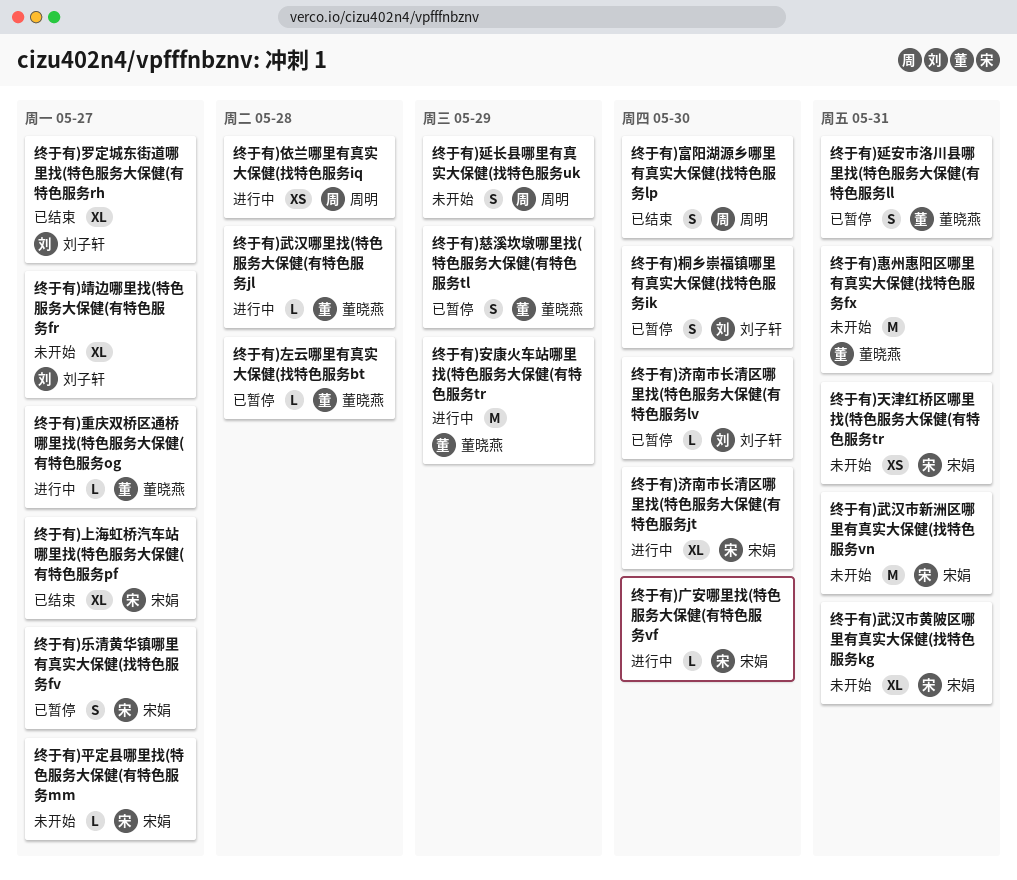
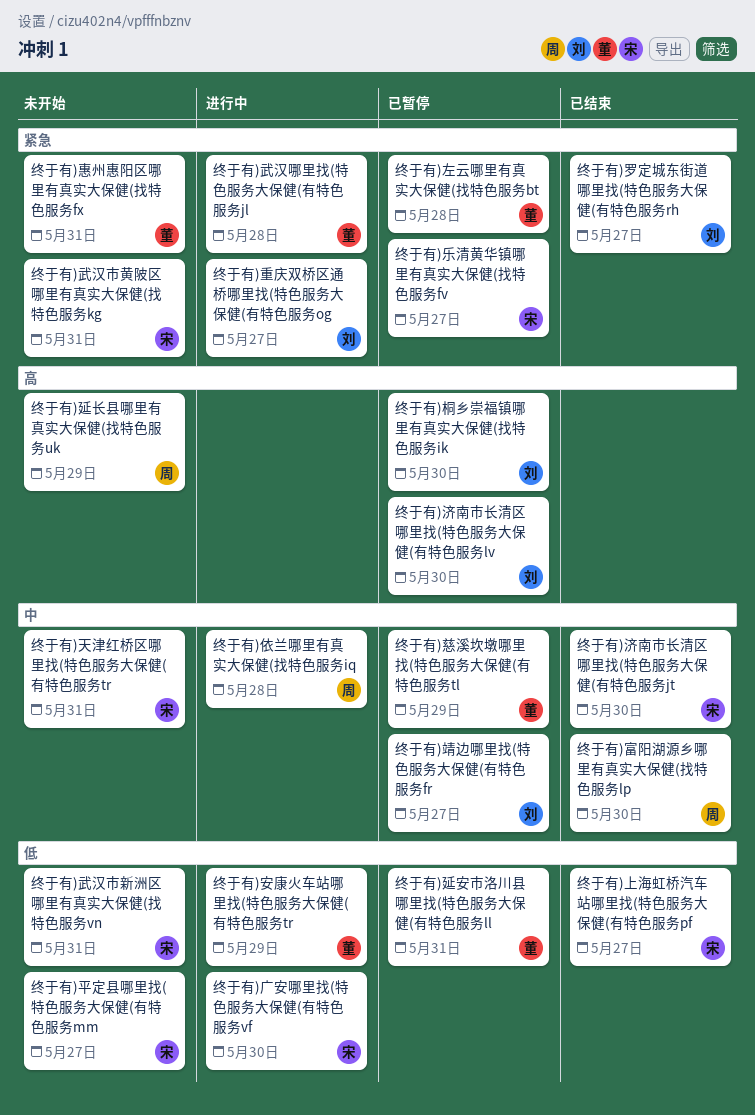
终于有)济南市长清区哪里找(特色服务大保健(有特色服务jt, status: 进行中 -> 已结束
终于有)重庆双桥区通桥哪里找(特色服务大保健(有特色服务og, owner: 董晓燕 -> 刘子轩
终于有)靖边哪里找(特色服务大保健(有特色服务fr, status: 未开始 -> 已暂停

